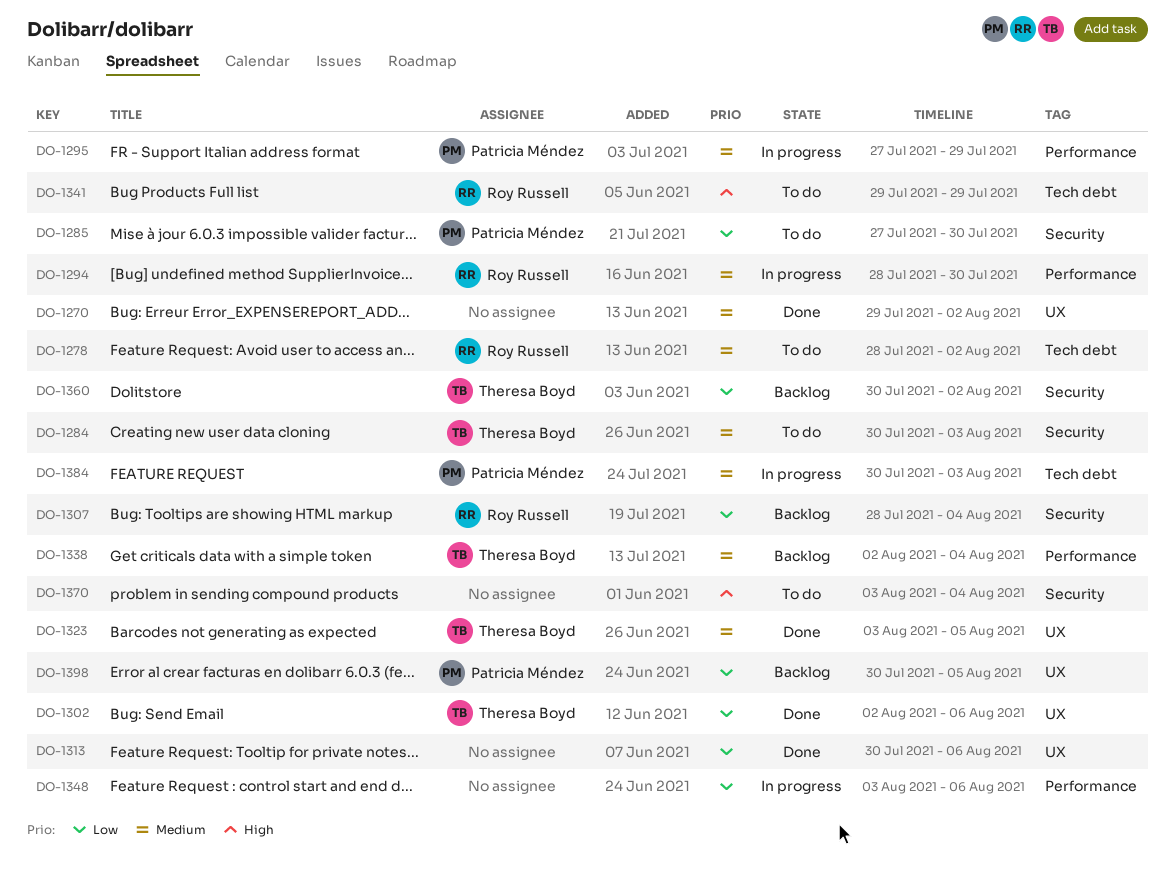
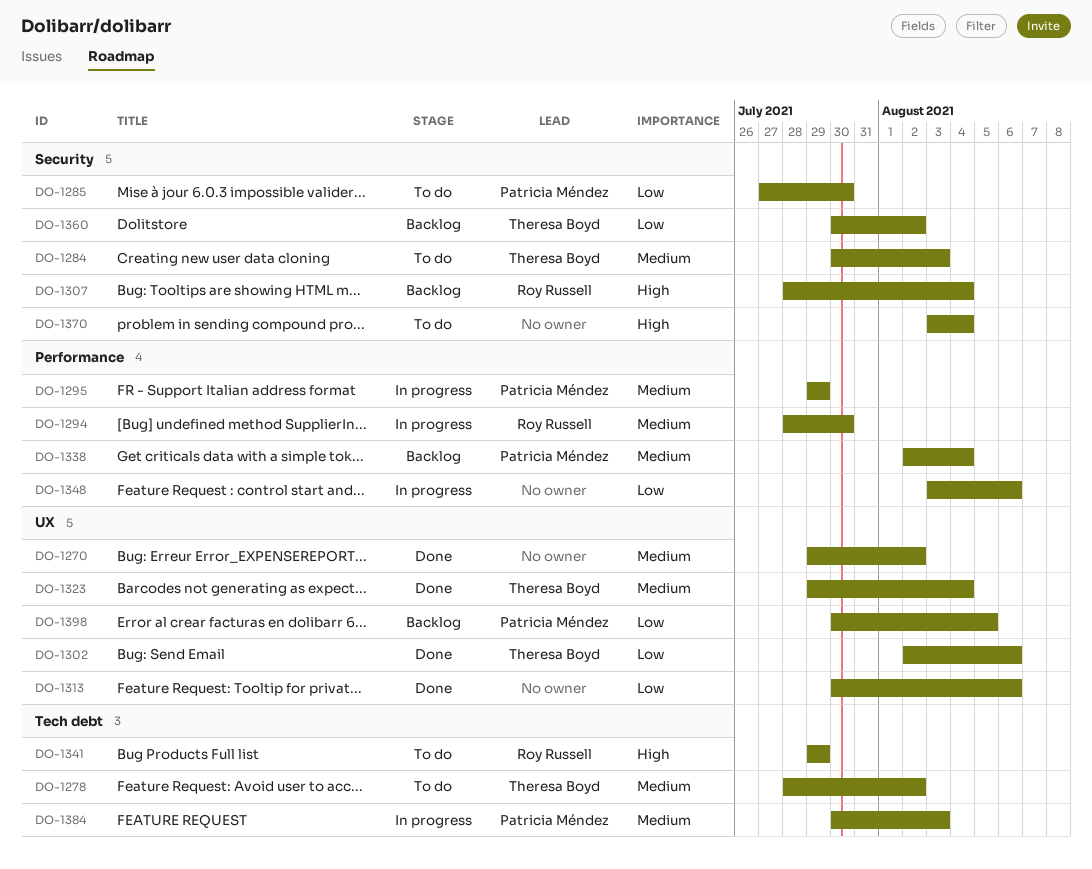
DO-1278, owner: Roy Russell -> Theresa Boyd
DO-1295, start: Jul 27 -> Jul 29
DO-1307, priority: Low -> High
DO-1323, start: Aug 3 -> Jul 29
DO-1323, due: Aug 5 -> Aug 4
DO-1338, owner: Theresa Boyd -> Patricia Méndez

